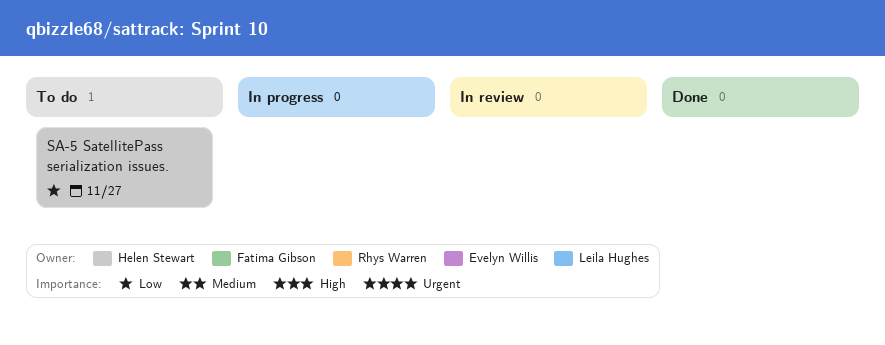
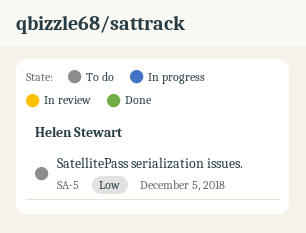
SA-5, due: Nov 27 -> Dec 5

